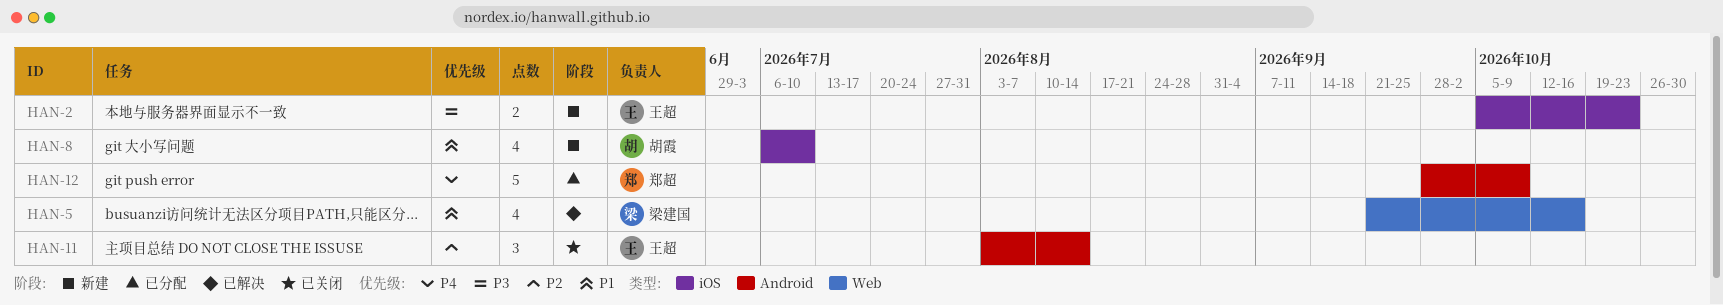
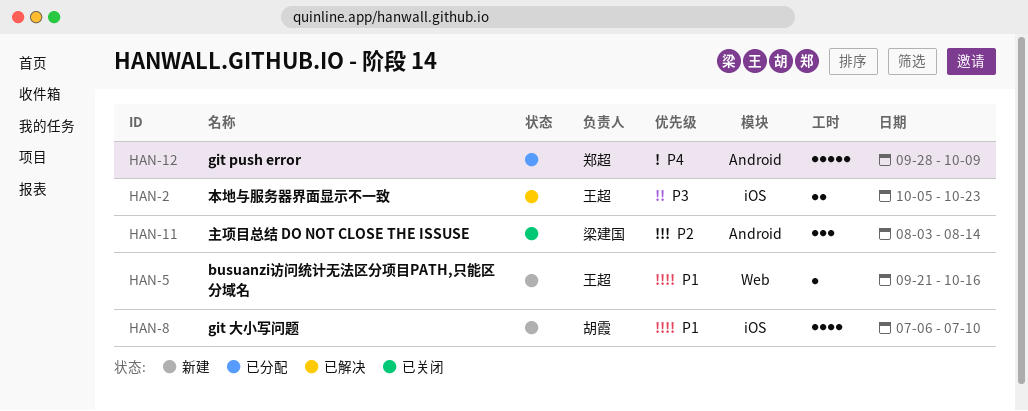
HAN-2, status: 新建 -> 已解决
HAN-5, status: 已解决 -> 新建
HAN-5, owner: 梁建国 -> 王超
HAN-5, estimate: 4 -> 1
HAN-11, owner: 王超 -> 梁建国

